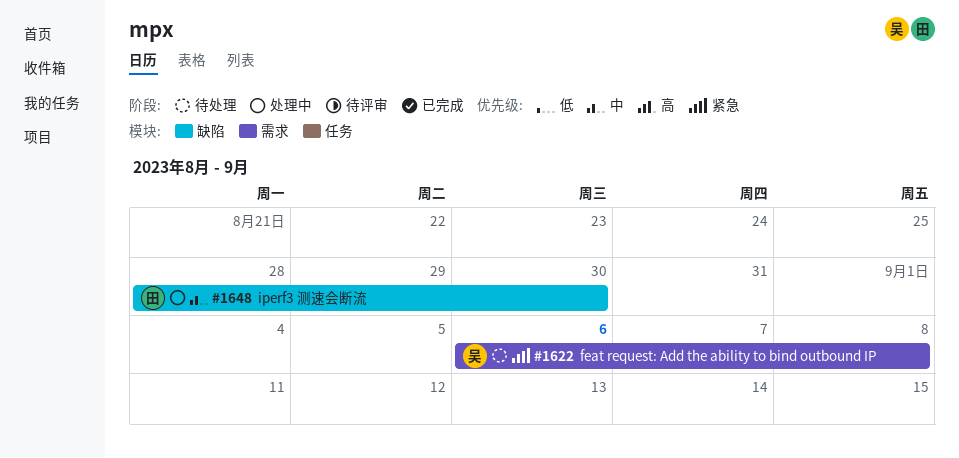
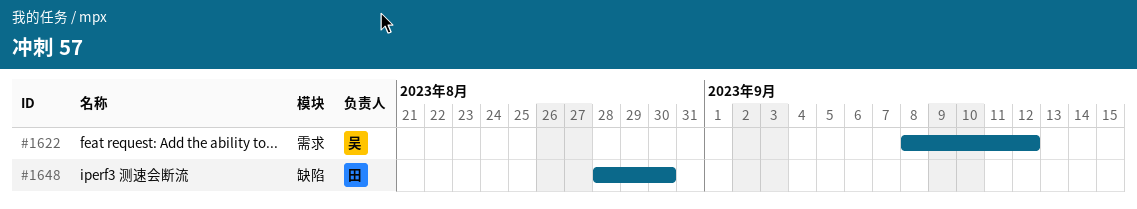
#1622, start: Sep 6 -> Sep 8
#1622, due: Sep 8 -> Sep 12

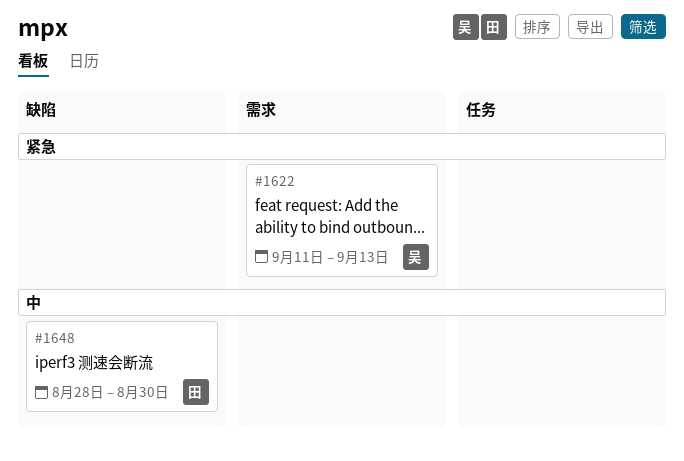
#1622, start: Sep 8 -> Sep 11
#1622, due: Sep 12 -> Sep 13

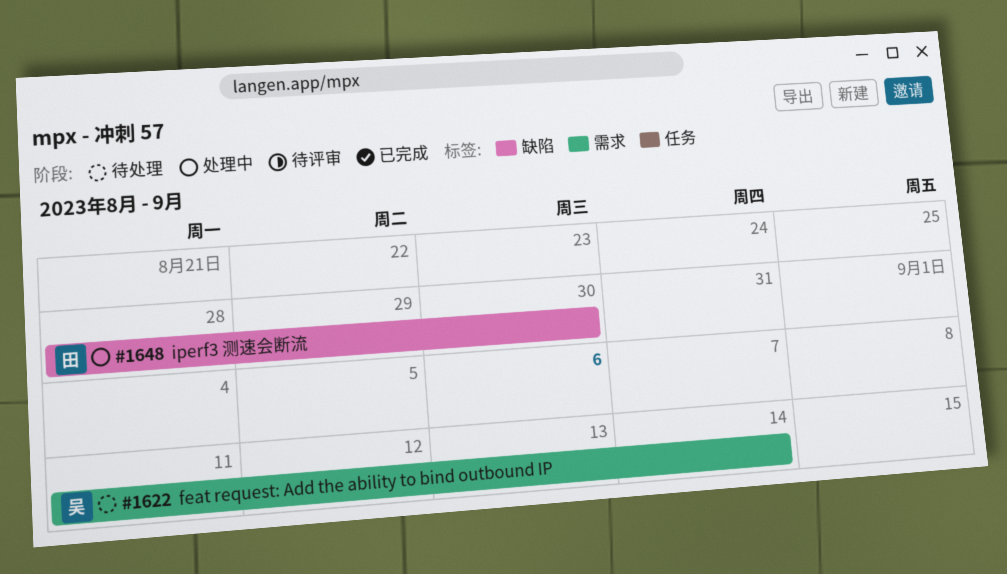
#1622, due: Sep 13 -> Sep 14

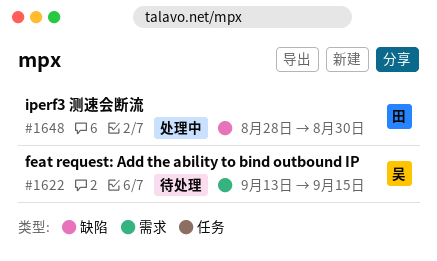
#1622, start: Sep 11 -> Sep 13
#1622, due: Sep 14 -> Sep 15

